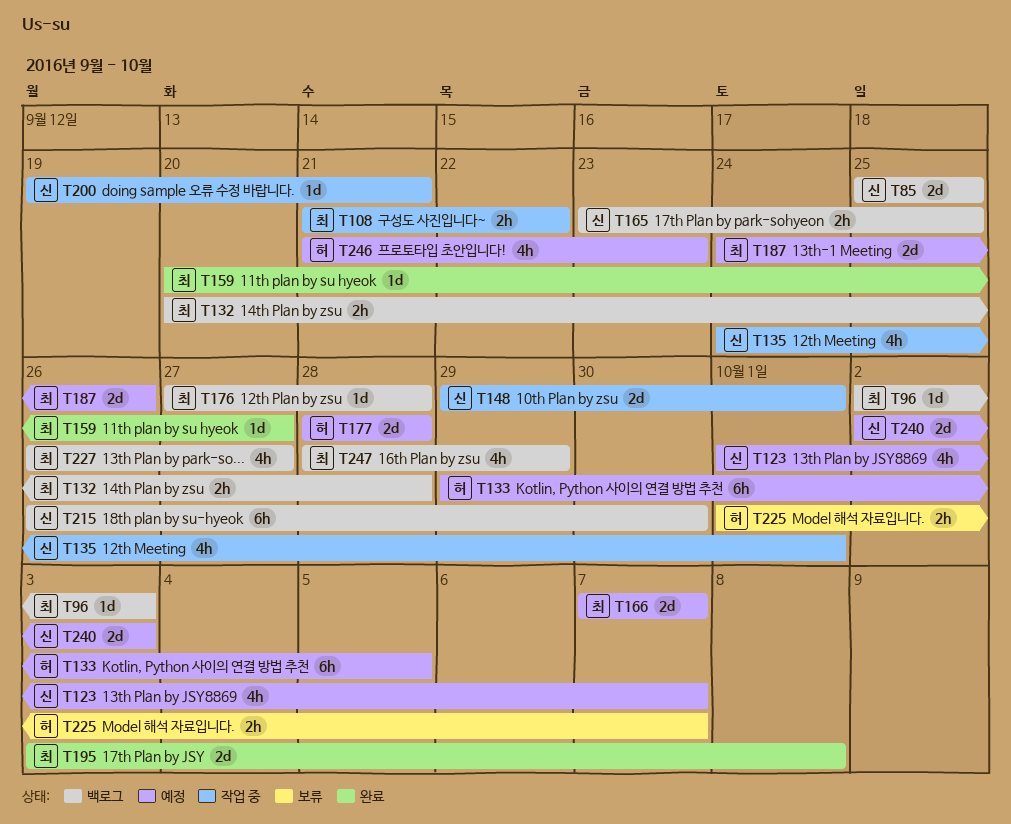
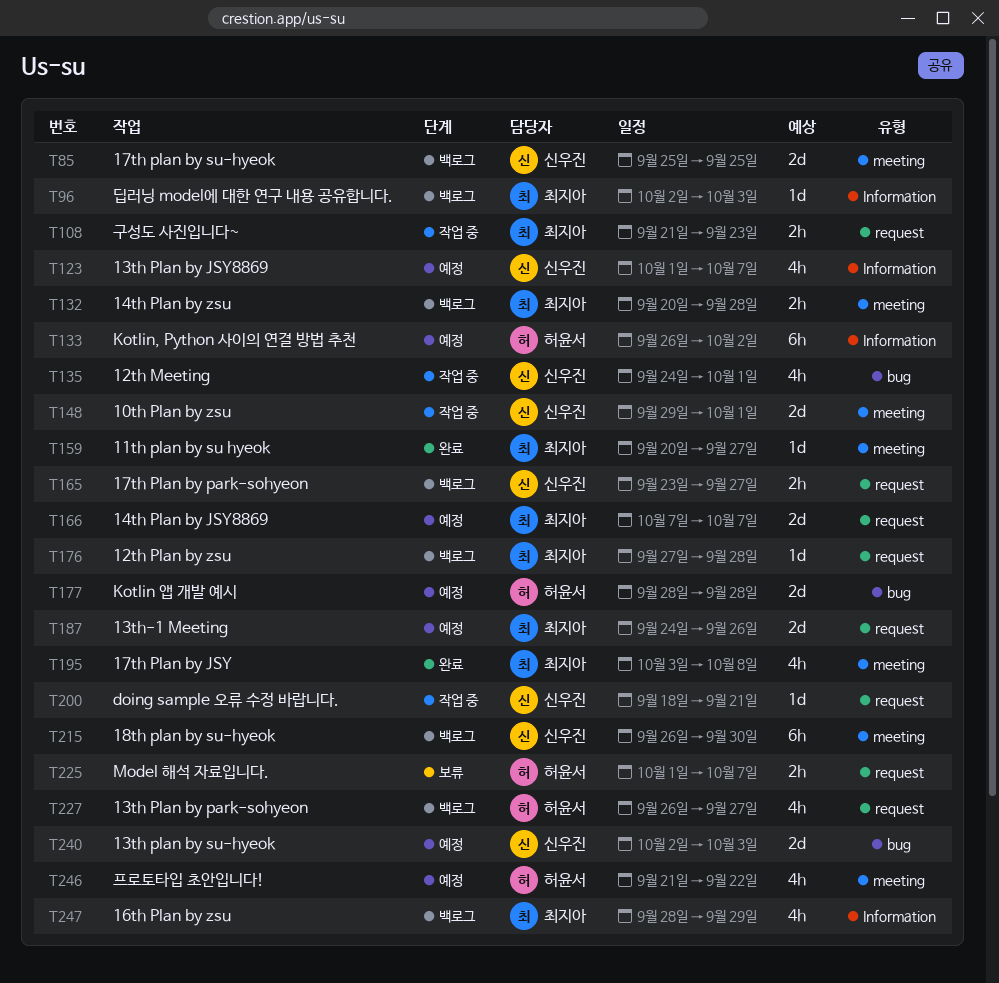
T108, due: Sep 22 -> Sep 23
T133, start: Sep 29 -> Sep 26
T133, due: Oct 5 -> Oct 2
T165, due: Sep 25 -> Sep 27
T195, estimate: 2d -> 4h
T200, start: Sep 19 -> Sep 18
T227, owner: 최지아 -> 허윤서
T246, due: Sep 23 -> Sep 22

